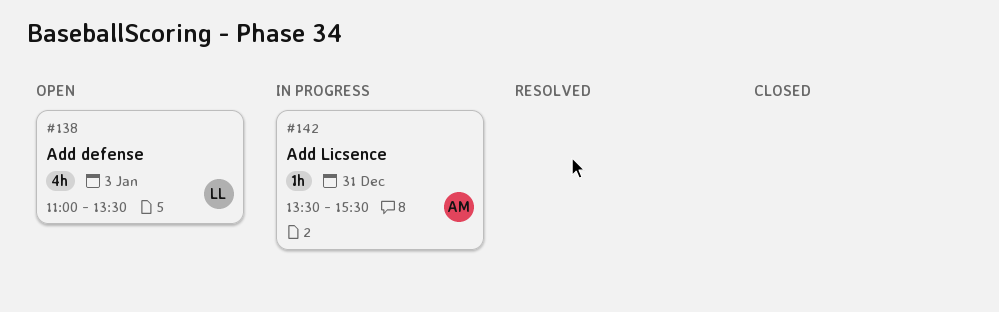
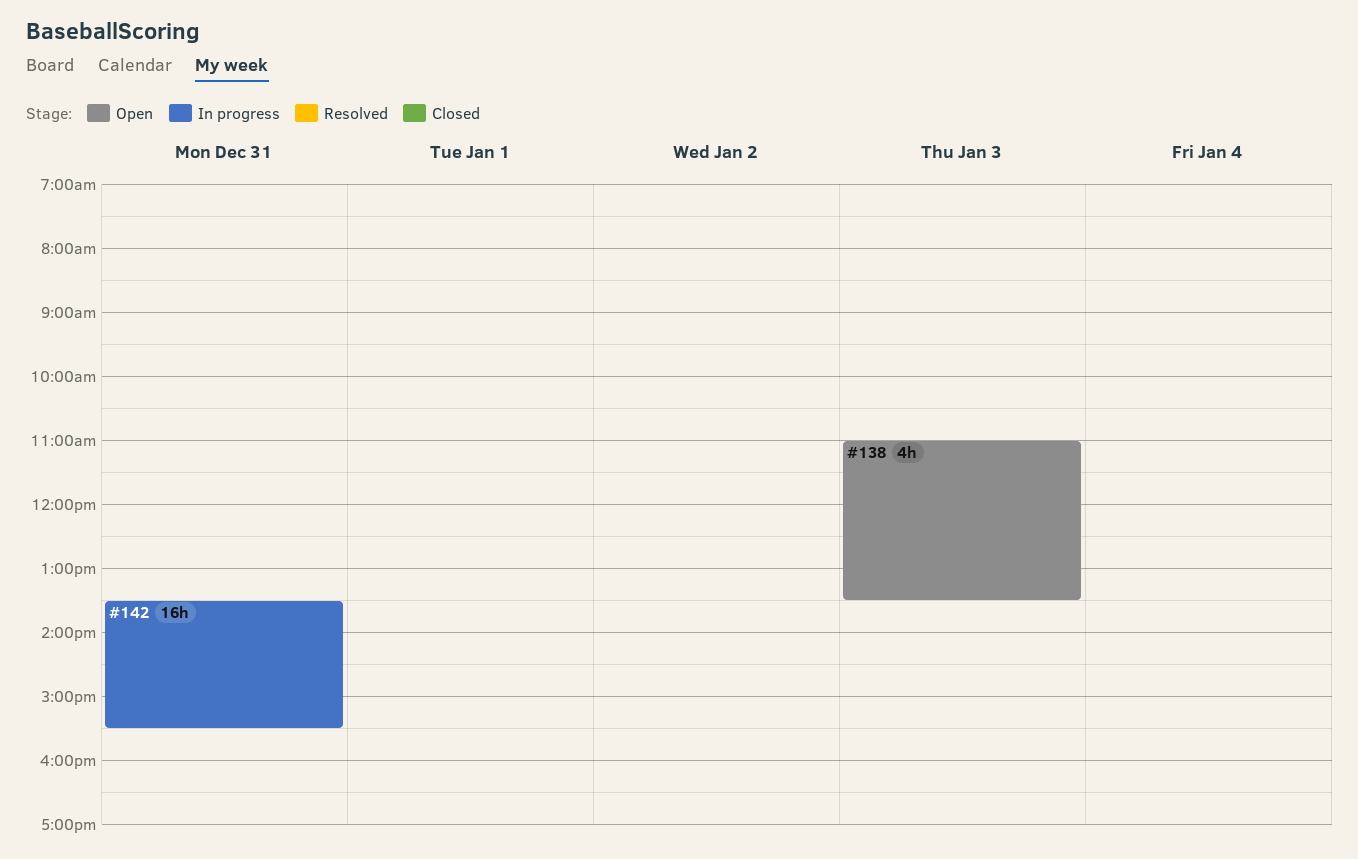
#142, estimate: 1h -> 16h

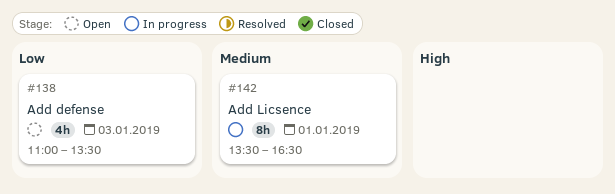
#142, estimate: 16h -> 8h
#142, day: Dec 31 -> Jan 1
#142, ends: 15:30 -> 16:30

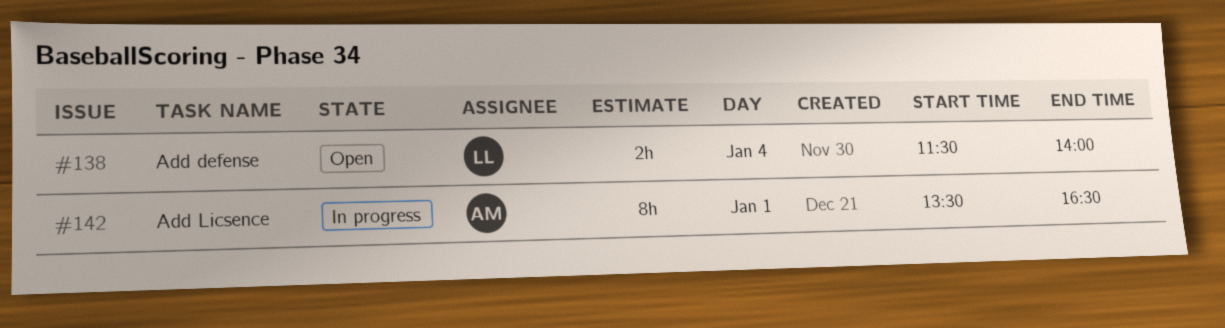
#138, estimate: 4h -> 2h
#138, day: Jan 3 -> Jan 4
#138, begins: 11:00 -> 11:30
#138, ends: 13:30 -> 14:00

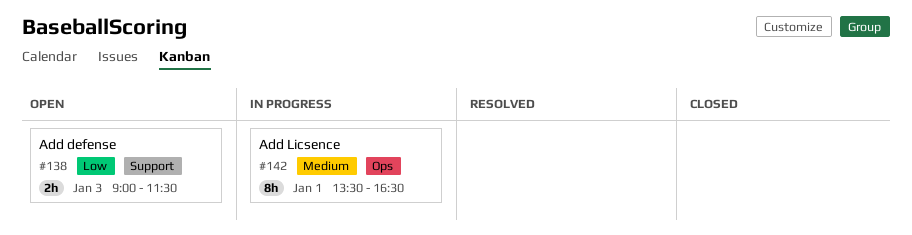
#138, day: Jan 4 -> Jan 3
#138, begins: 11:30 -> 09:00
#138, ends: 14:00 -> 11:30

